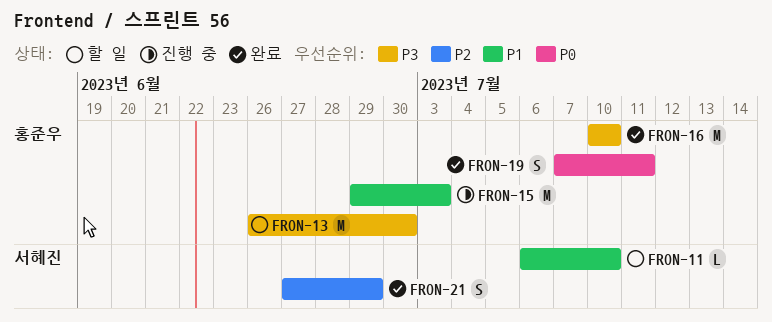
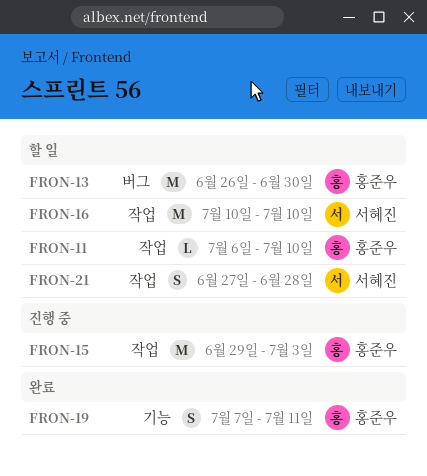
FRON-11, owner: 서혜진 -> 홍준우
FRON-16, status: 완료 -> 할 일
FRON-16, owner: 홍준우 -> 서혜진
FRON-21, status: 완료 -> 할 일
FRON-21, due: Jun 29 -> Jun 28

